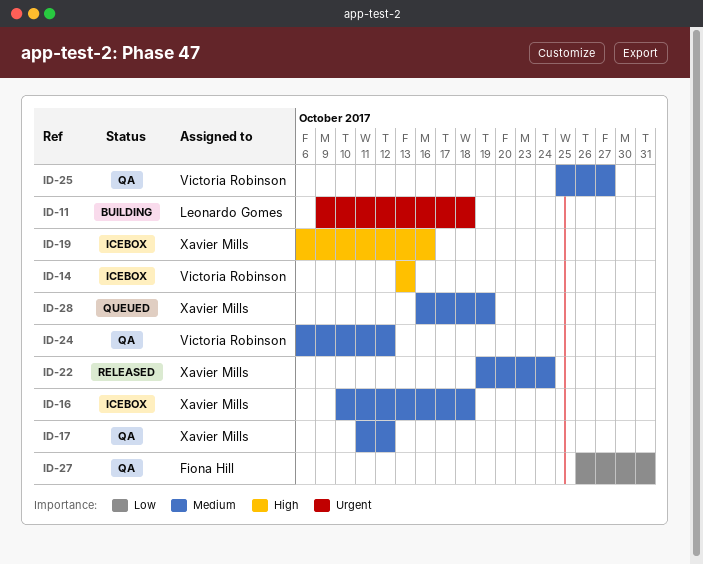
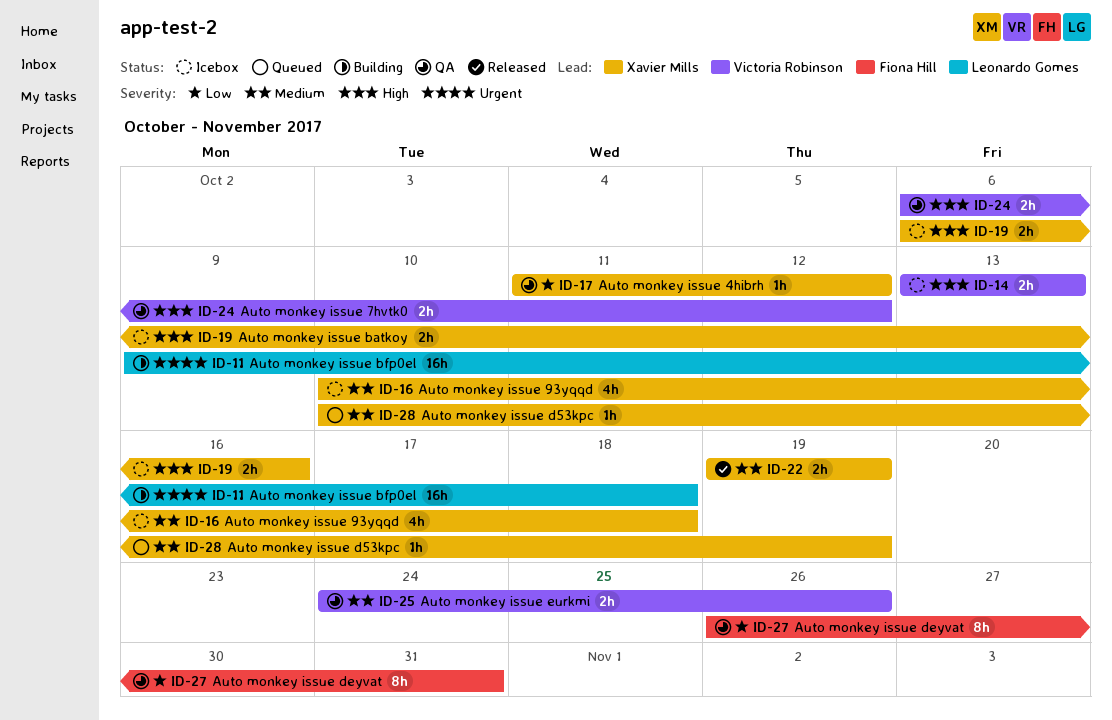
ID-17, priority: Medium -> Low
ID-22, due: Oct 24 -> Oct 19
ID-24, priority: Medium -> High
ID-25, start: Oct 25 -> Oct 24
ID-25, due: Oct 27 -> Oct 26
ID-28, start: Oct 16 -> Oct 10

